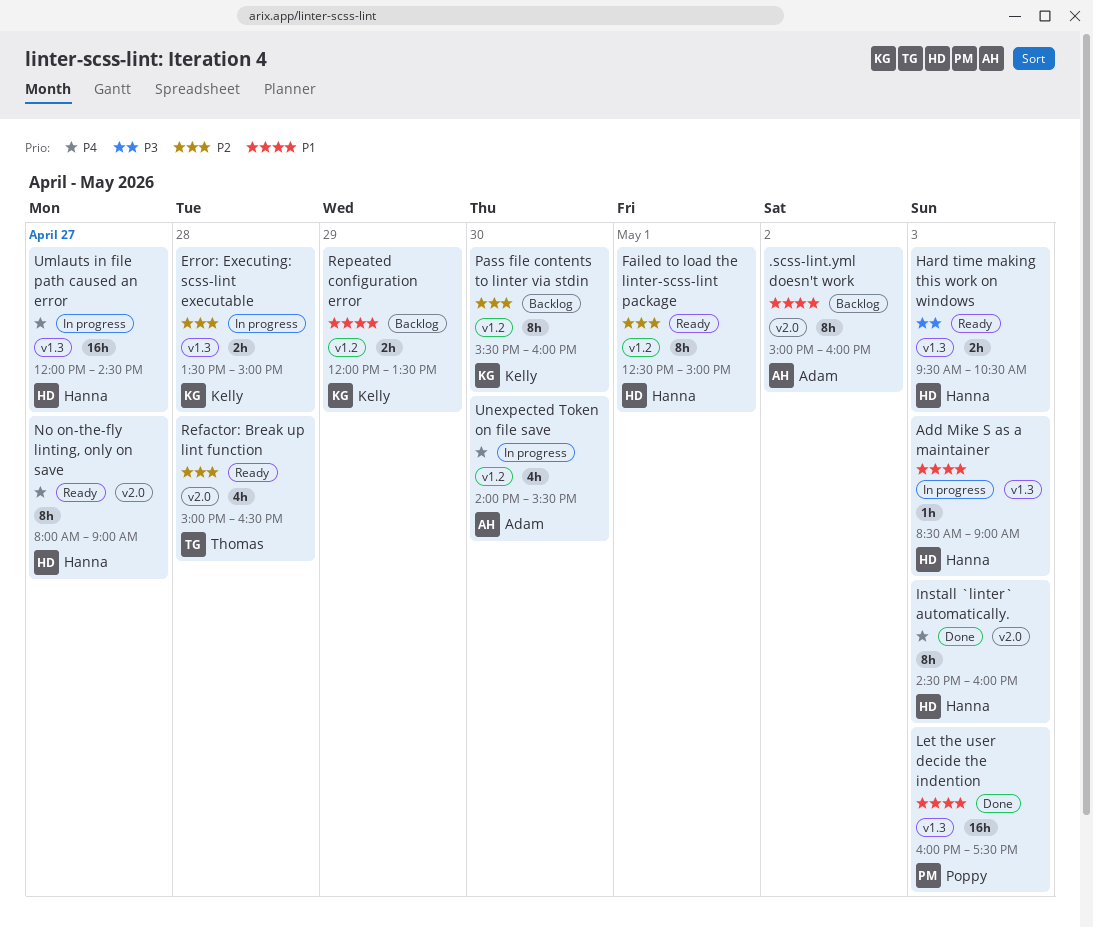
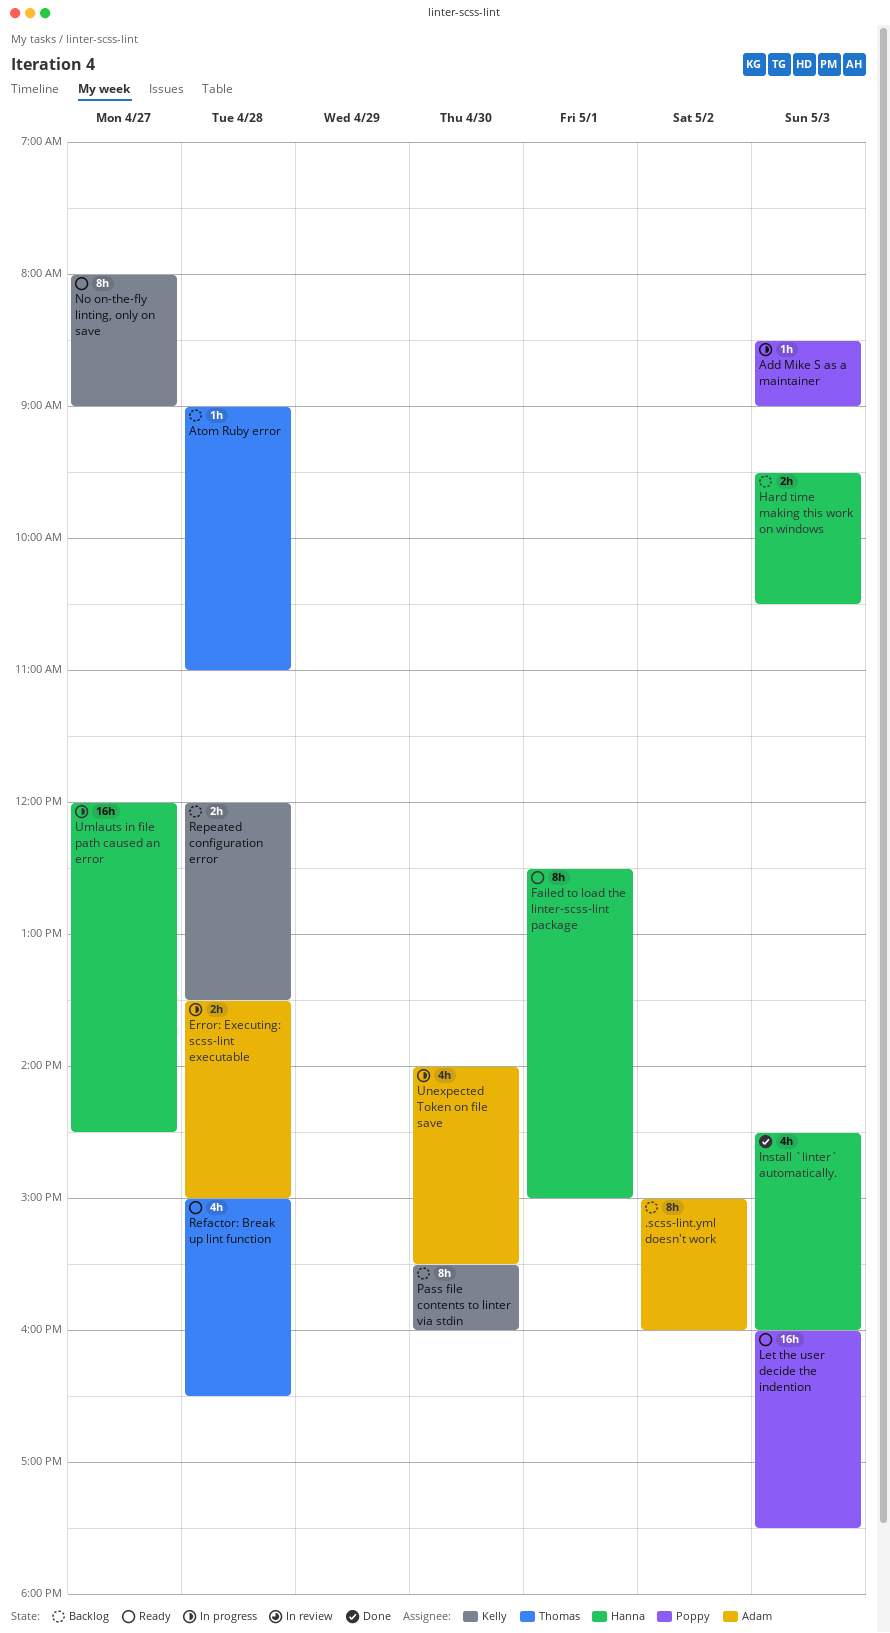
Add Mike S as a maintainer, owner: Hanna -> Poppy
Atom Ruby error: none -> present
Error: Executing: scss-lint executable, owner: Kelly -> Adam
Hard time making this work on windows, status: Ready -> Backlog
Install `linter` automatically., estimate: 8h -> 4h
Let the user decide the indention, status: Done -> Ready
No on-the-fly linting, only on save, owner: Hanna -> Kelly
Repeated configuration error, day: Apr 29 -> Apr 28

